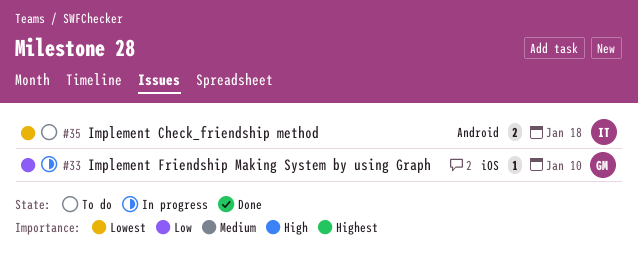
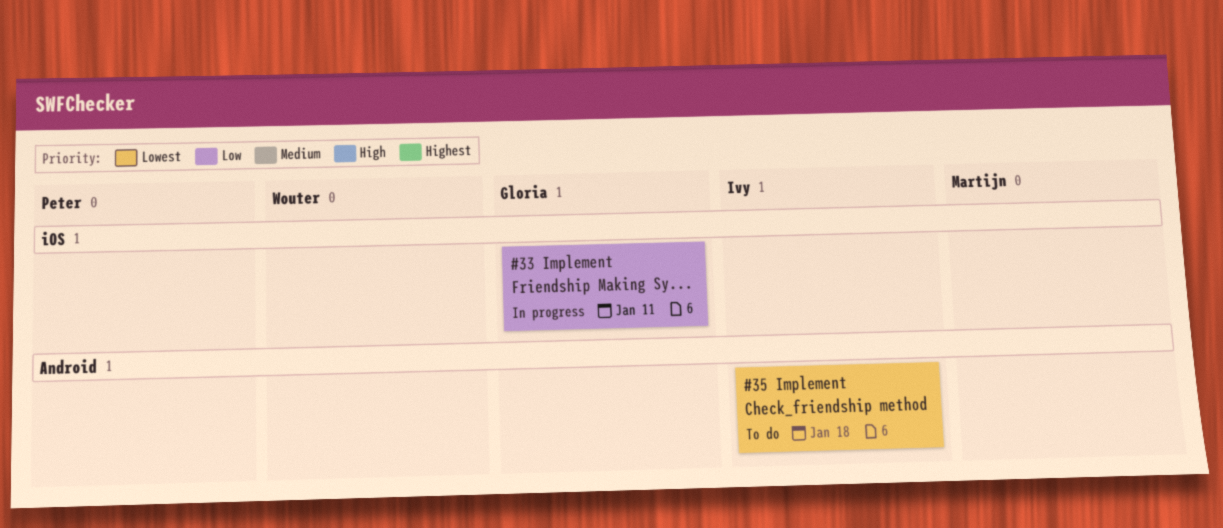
#33, due: Jan 10 -> Jan 11

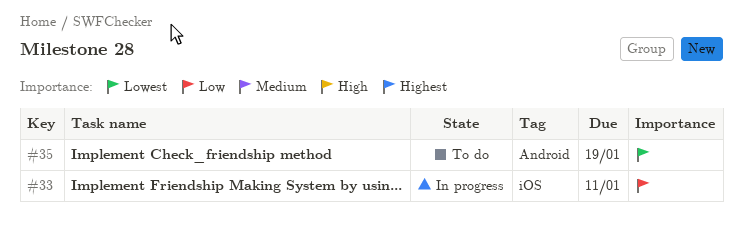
#35, due: Jan 18 -> Jan 19

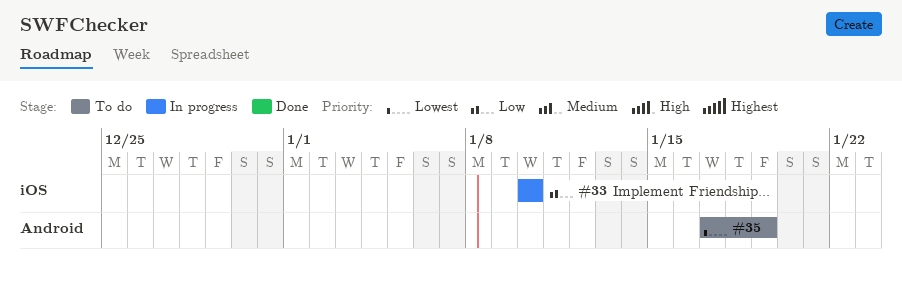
#33, due: Jan 11 -> Jan 10

